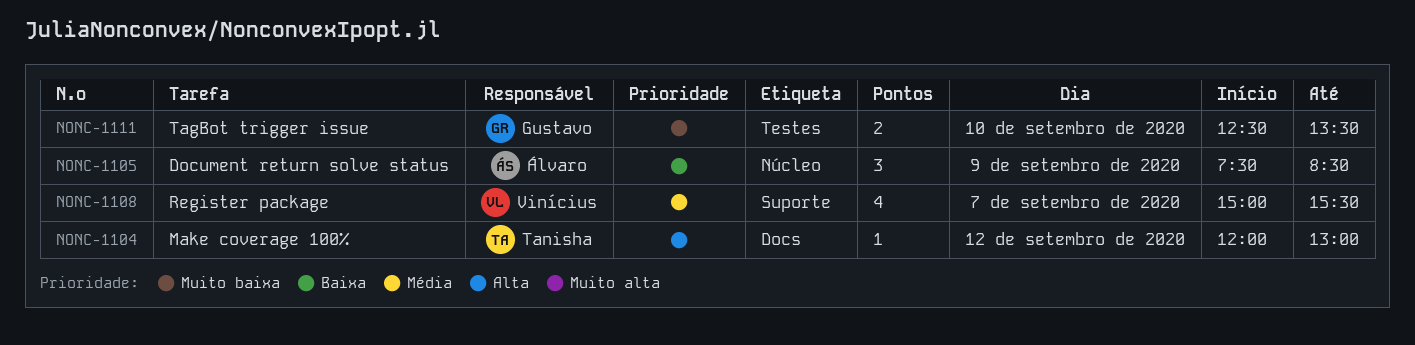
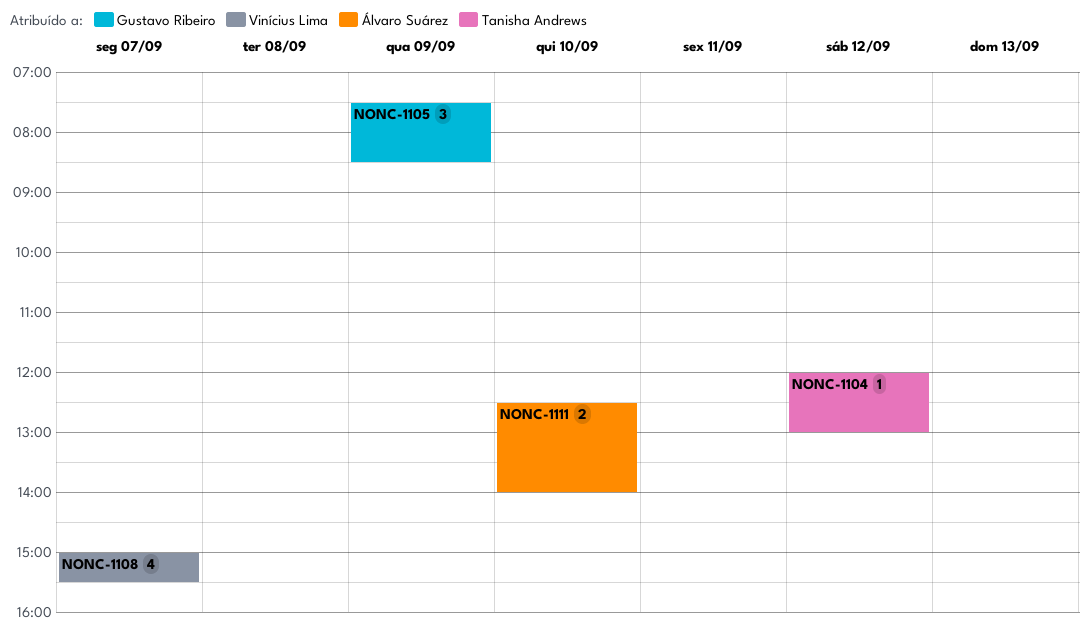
NONC-1105, owner: Álvaro Suárez -> Gustavo Ribeiro
NONC-1111, owner: Gustavo Ribeiro -> Álvaro Suárez
NONC-1111, ends: 13:30 -> 14:00

